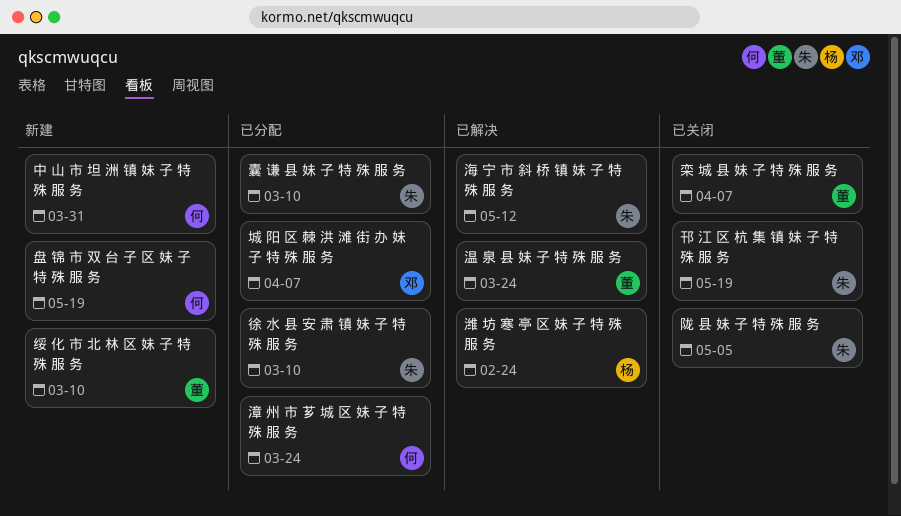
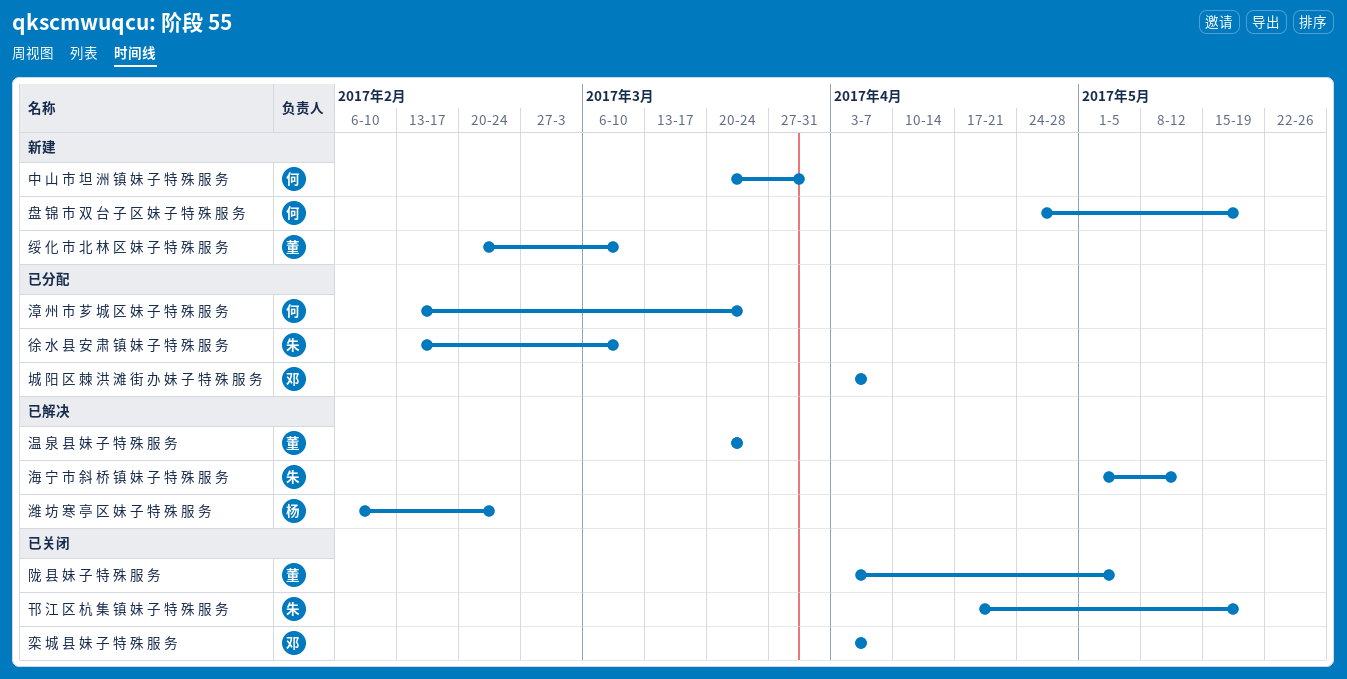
囊 谦 县 妹 子 特 殊 服 务: present -> none
栾 城 县 妹 子 特 殊 服 务, owner: 董 -> 邓
陇 县 妹 子 特 殊 服 务, owner: 朱 -> 董

